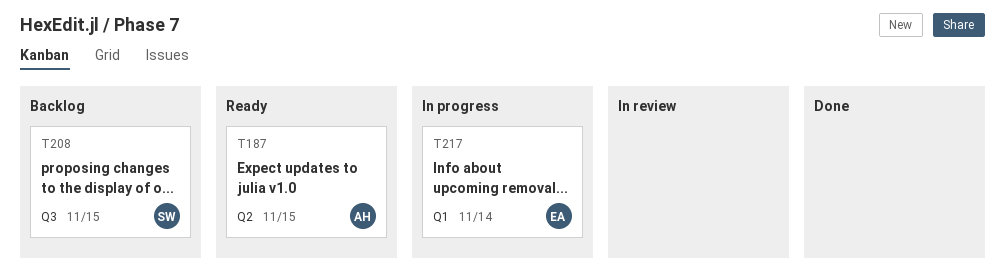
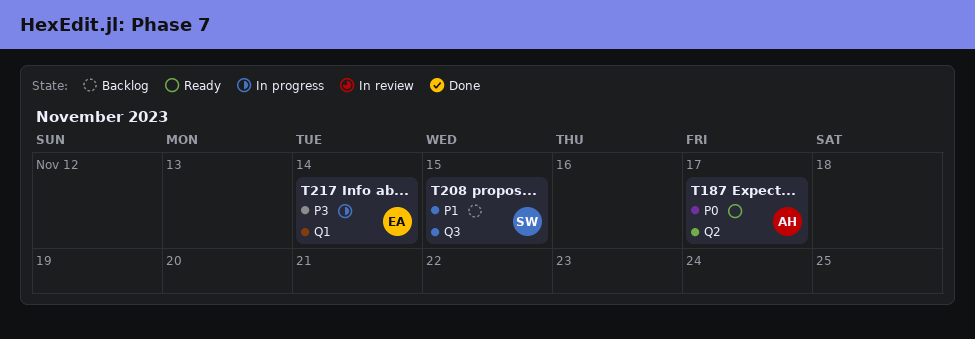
T187, due: Nov 15 -> Nov 17

